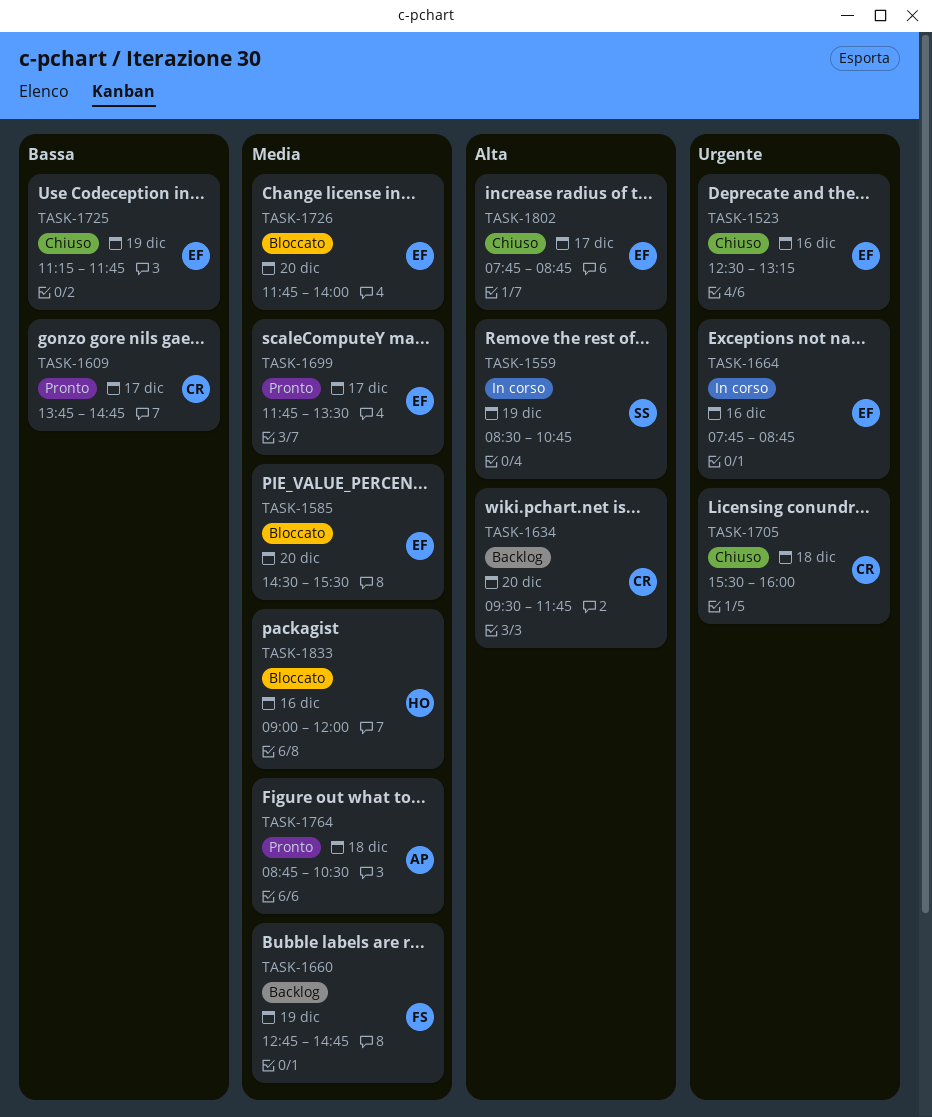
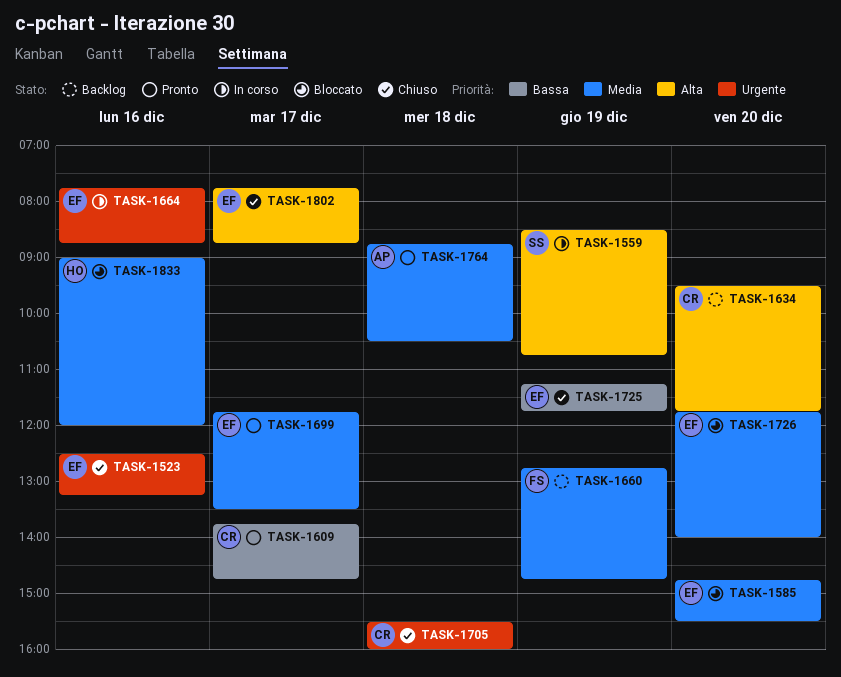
TASK-1585, begins: 14:30 -> 14:45

